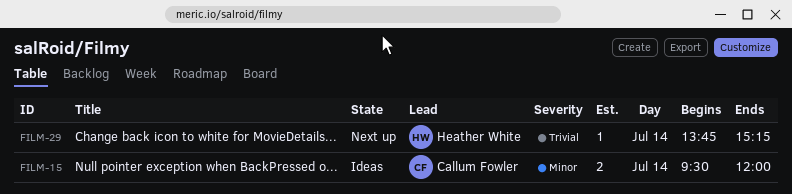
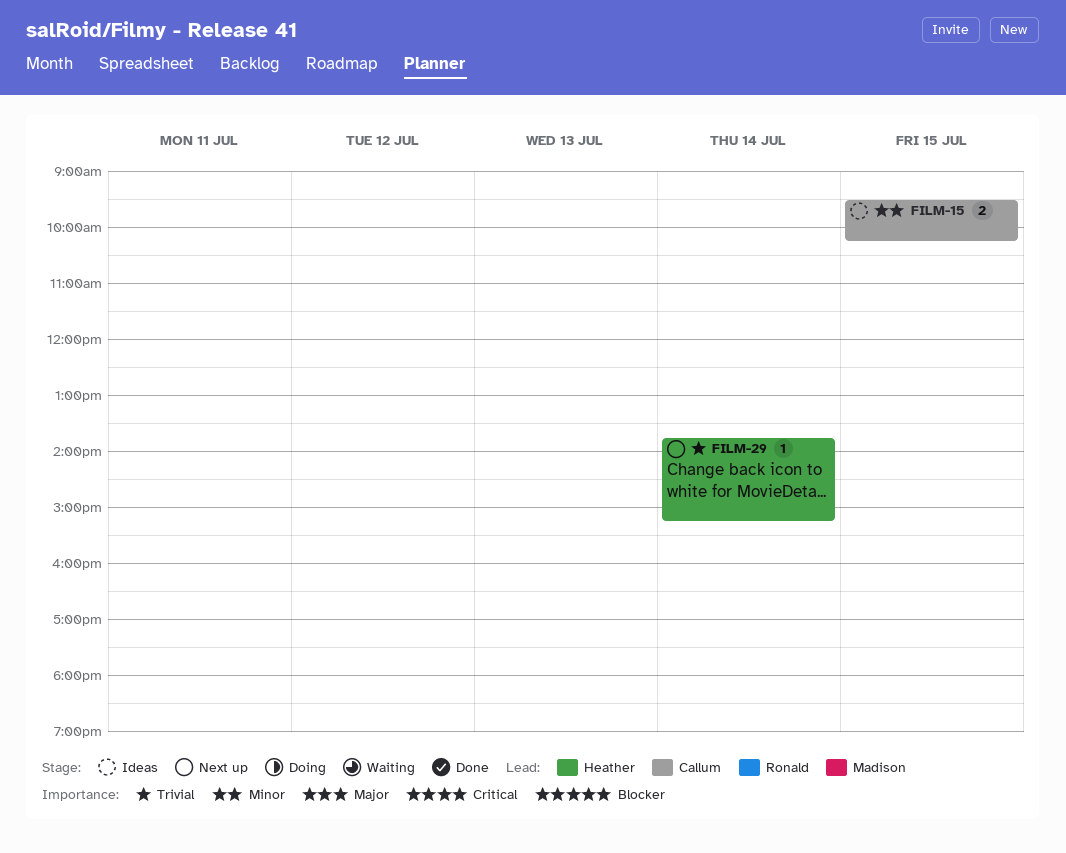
FILM-15, day: Jul 14 -> Jul 15
FILM-15, ends: 12:00 -> 10:15

